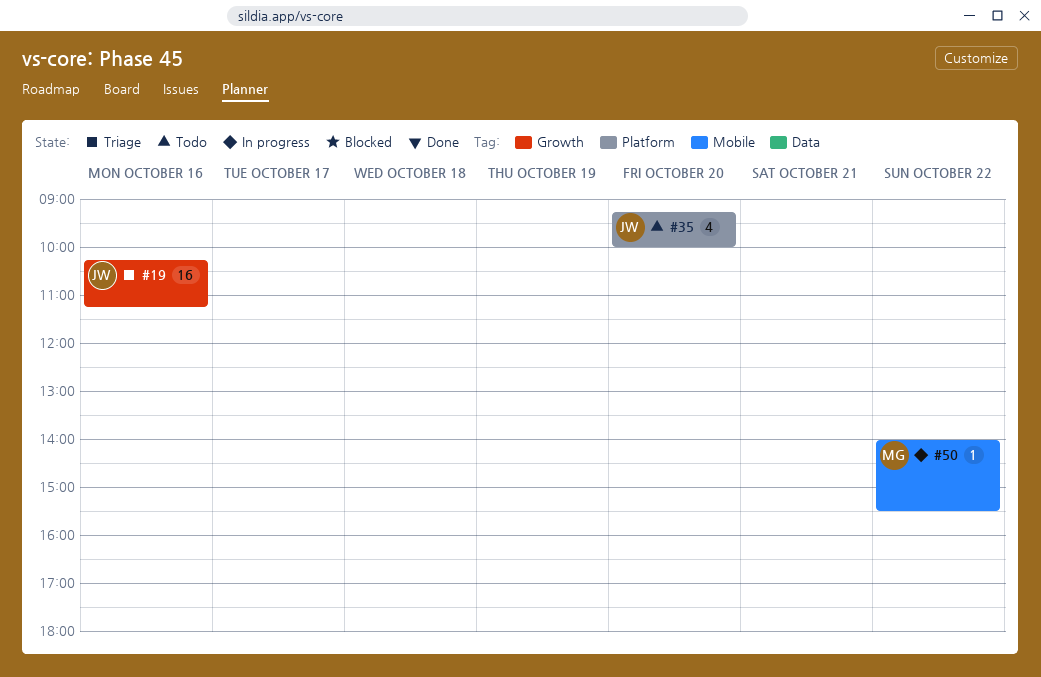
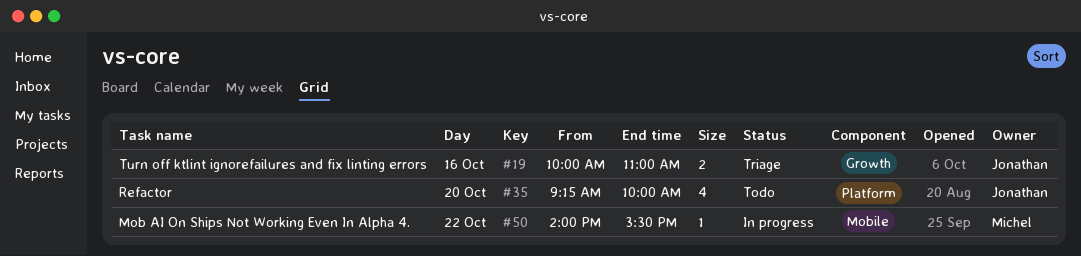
#19, estimate: 16 -> 2
#19, begins: 10:15 -> 10:00
#19, ends: 11:15 -> 11:00

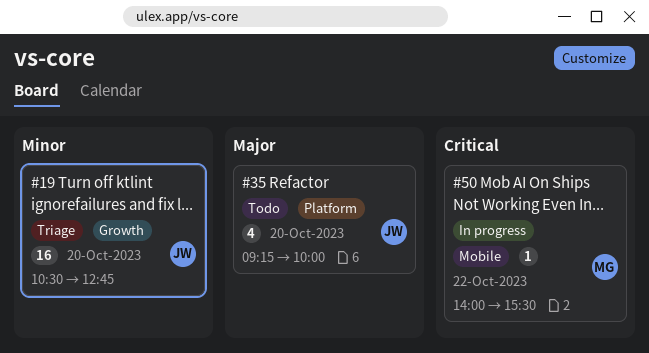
#19, estimate: 2 -> 16
#19, day: Oct 16 -> Oct 20
#19, begins: 10:00 -> 10:30
#19, ends: 11:00 -> 12:45

